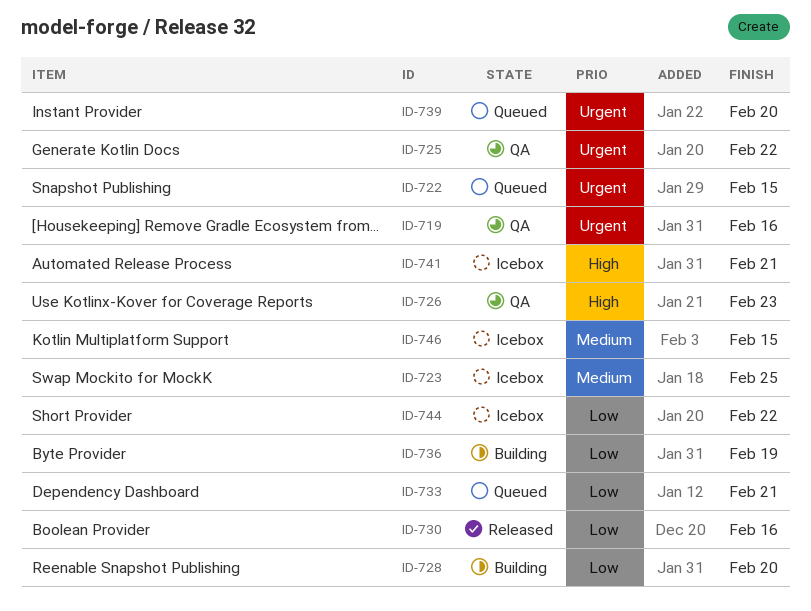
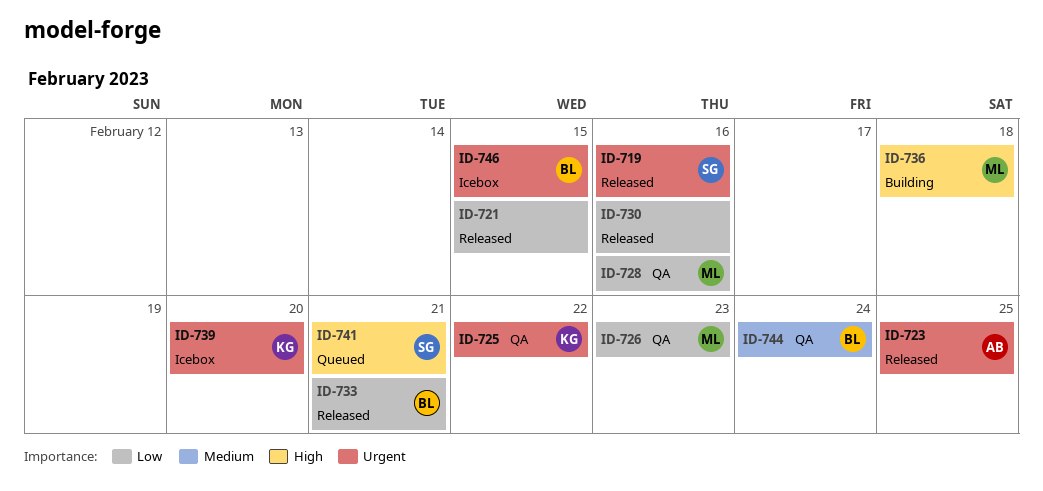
ID-719, status: QA -> Released
ID-721: none -> present
ID-722: present -> none
ID-723, status: Icebox -> Released
ID-723, priority: Medium -> Urgent
ID-726, priority: High -> Low
ID-728, status: Building -> QA
ID-728, due: Feb 20 -> Feb 16
ID-733, status: Queued -> Released
ID-736, priority: Low -> High
ID-736, due: Feb 19 -> Feb 18
ID-739, status: Queued -> Icebox
ID-741, status: Icebox -> Queued
ID-744, status: Icebox -> QA
ID-744, priority: Low -> Medium
ID-744, due: Feb 22 -> Feb 24
ID-746, priority: Medium -> Urgent

